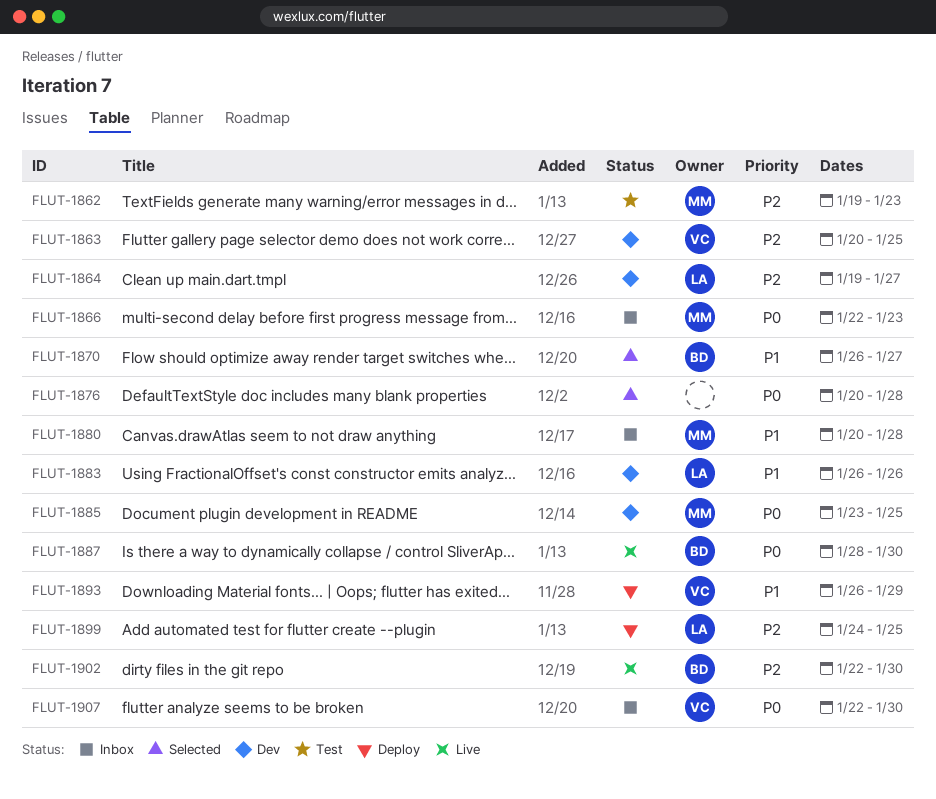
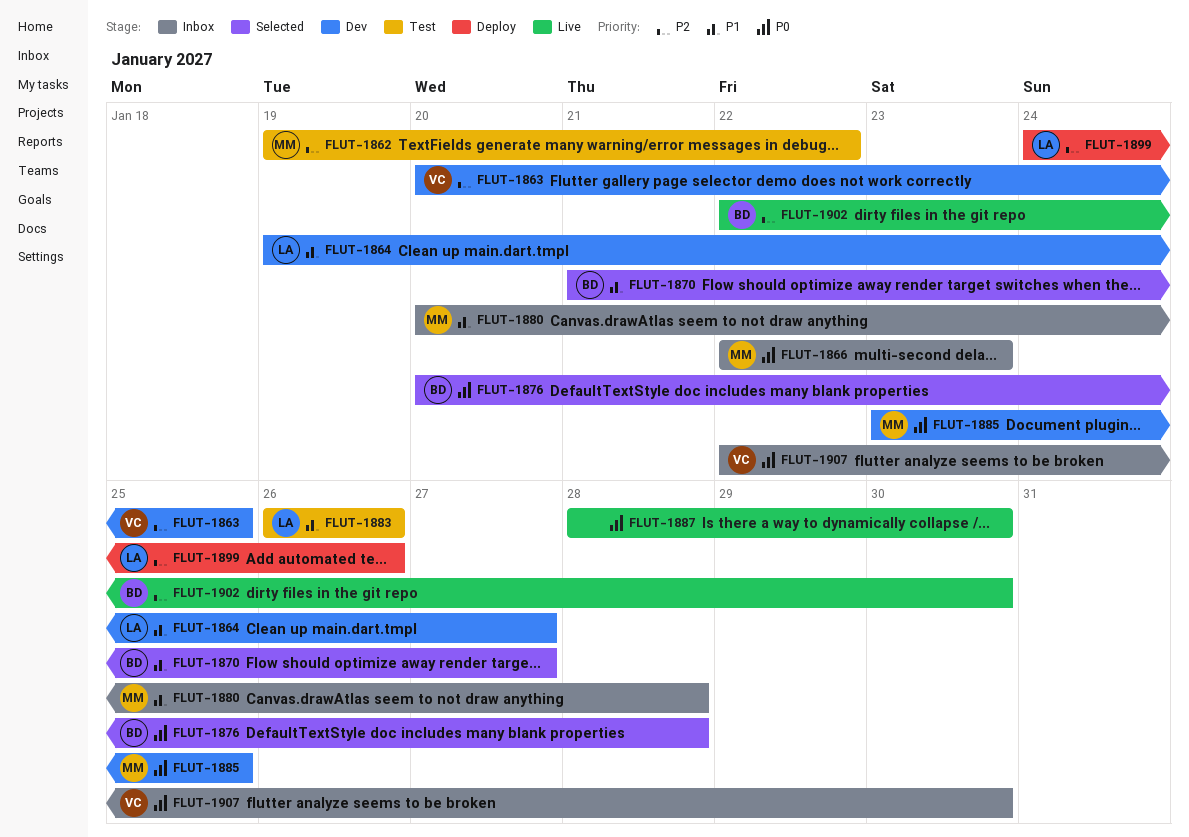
FLUT-1862, due: Jan 23 -> Jan 22
FLUT-1864, priority: P2 -> P1
FLUT-1870, start: Jan 26 -> Jan 21
FLUT-1876, owner: none -> BD
FLUT-1883, status: Dev -> Test
FLUT-1887, owner: BD -> none
FLUT-1893: present -> none
FLUT-1899, due: Jan 25 -> Jan 26

